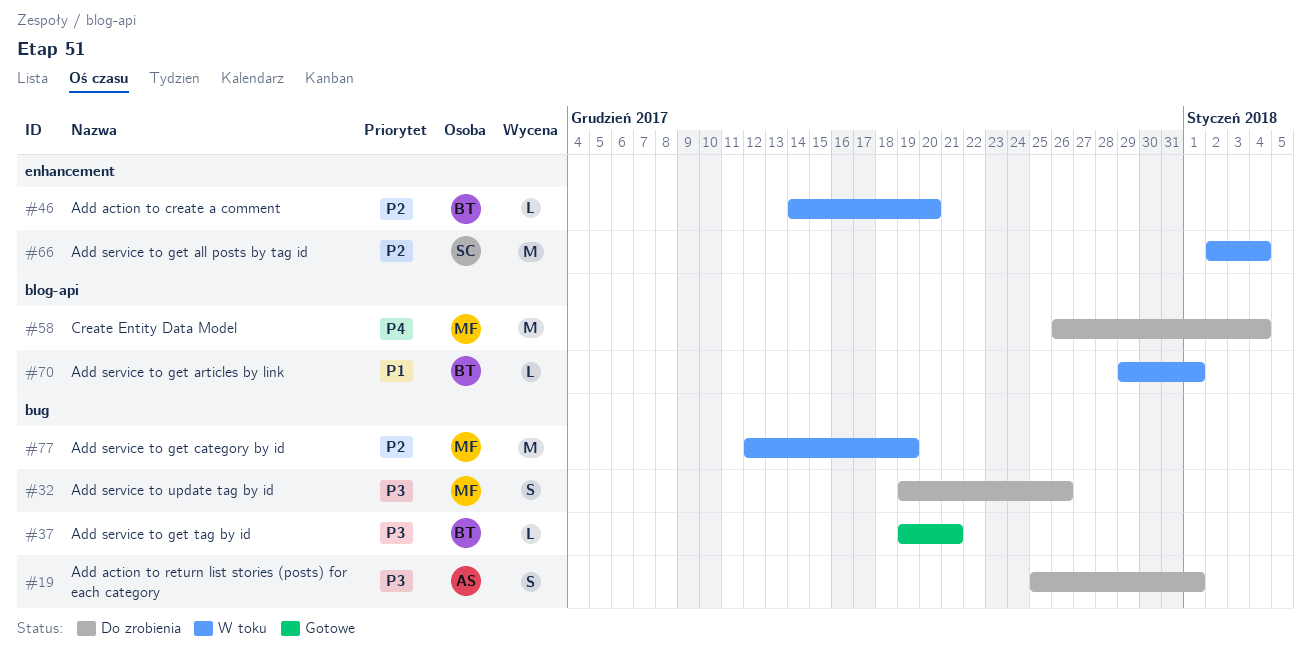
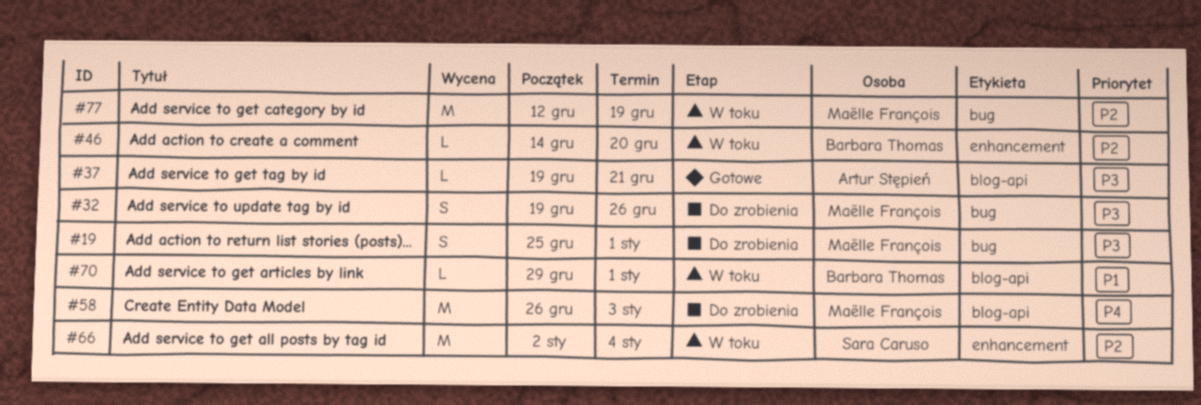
#19, owner: Artur Stępień -> Maëlle François
#37, owner: Barbara Thomas -> Artur Stępień
#37, label: bug -> blog-api
#58, due: Jan 4 -> Jan 3

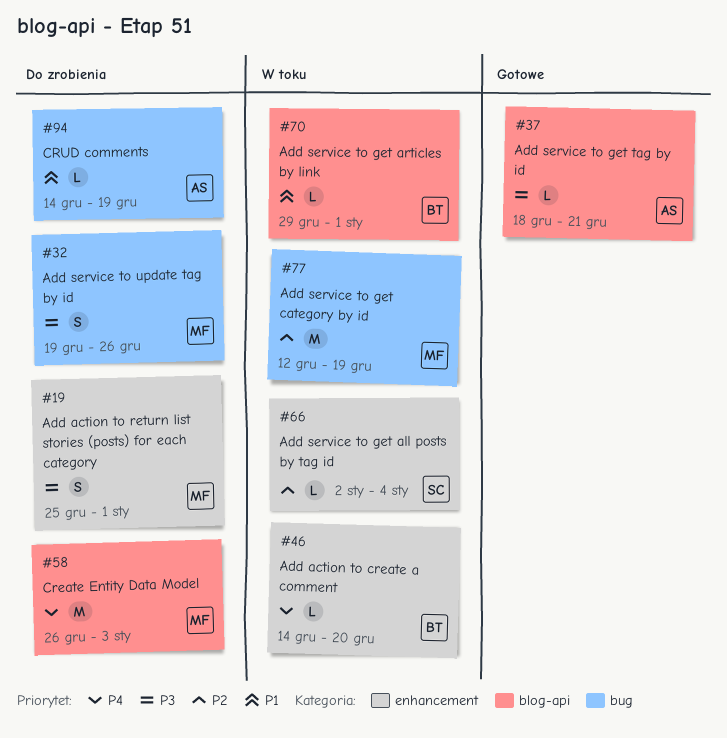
#19, label: bug -> enhancement
#37, start: Dec 19 -> Dec 18
#46, priority: P2 -> P4
#66, estimate: M -> L
#94: none -> present

